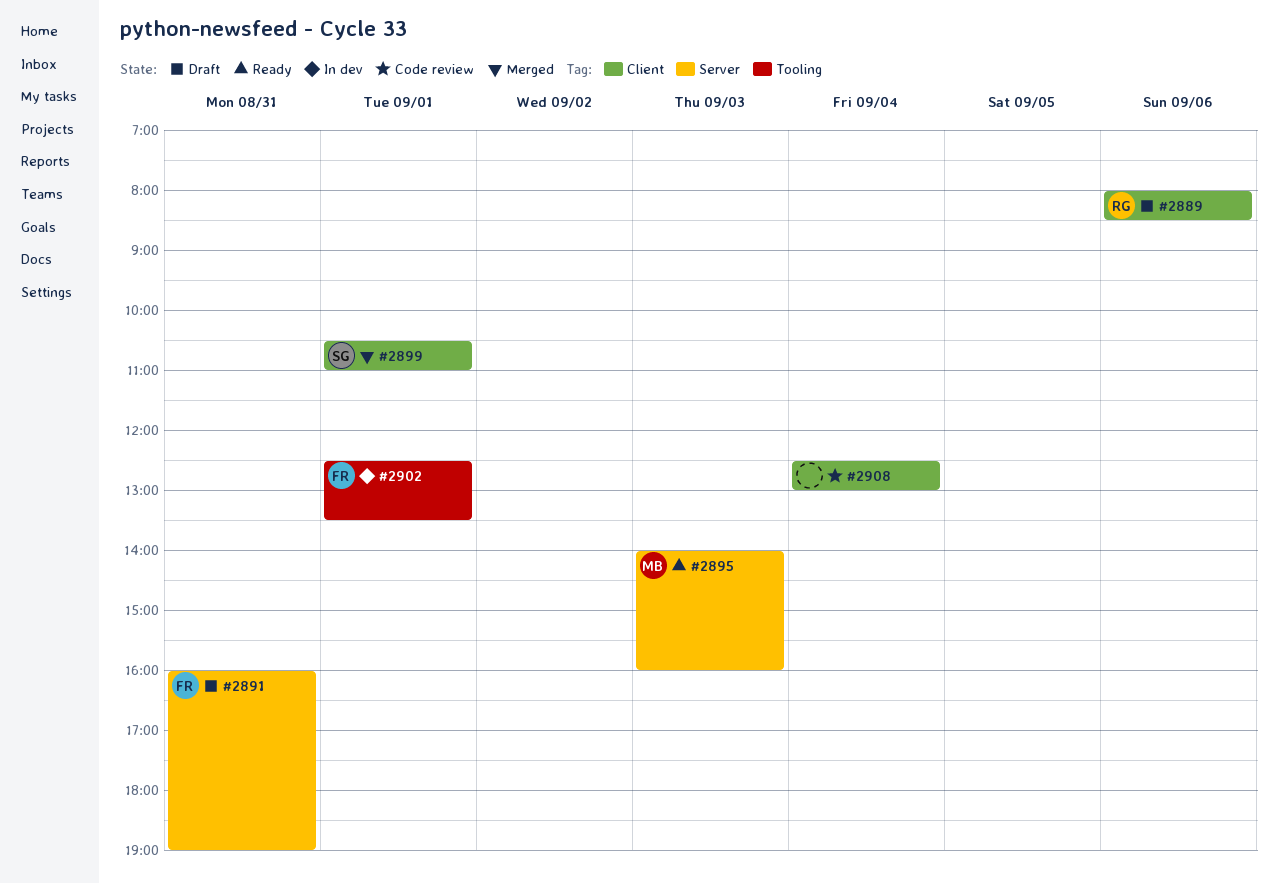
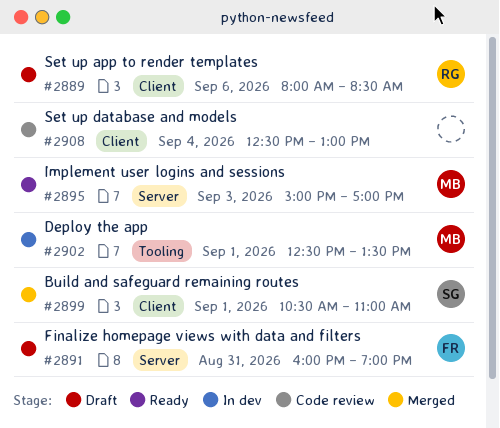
#2895, begins: 14:00 -> 15:00
#2895, ends: 16:00 -> 17:00
#2902, owner: FR -> MB

